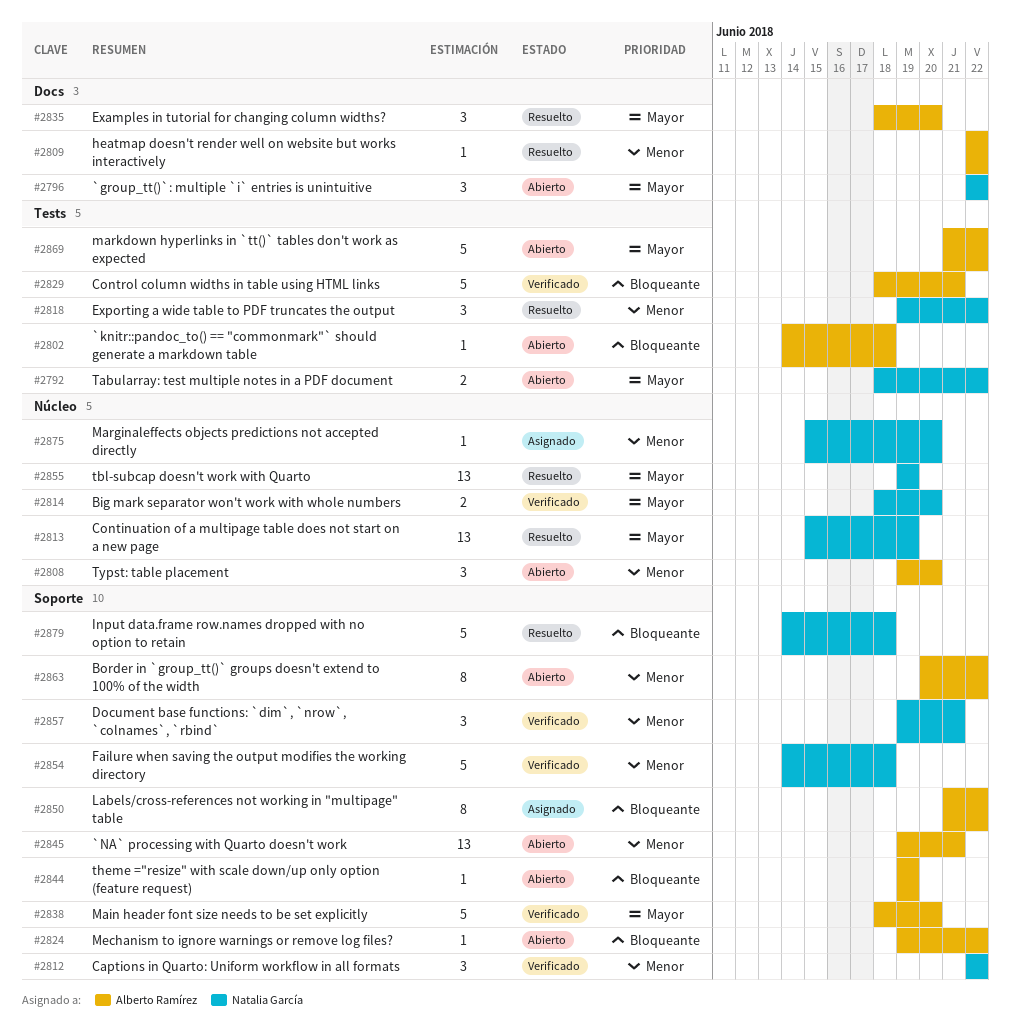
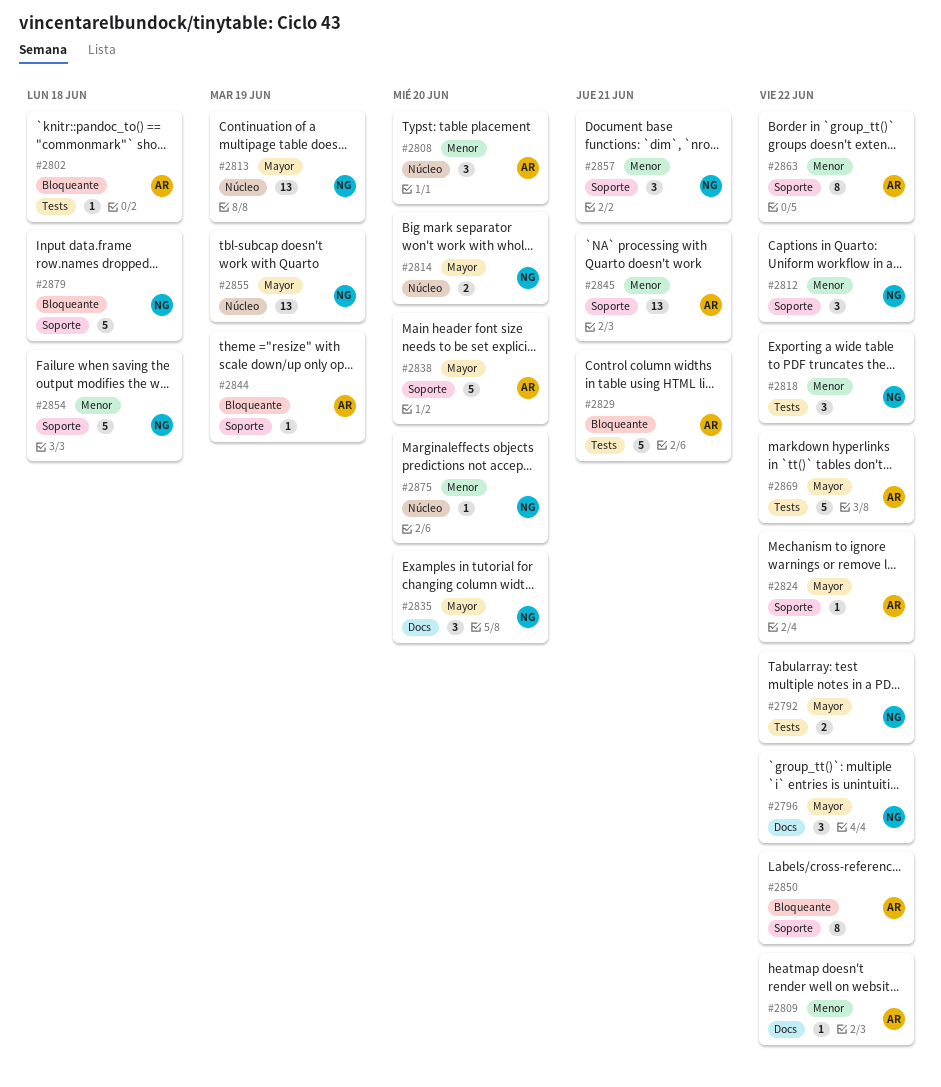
#2824, priority: Bloqueante -> Mayor
#2835, owner: Alberto Ramírez -> Natalia García

